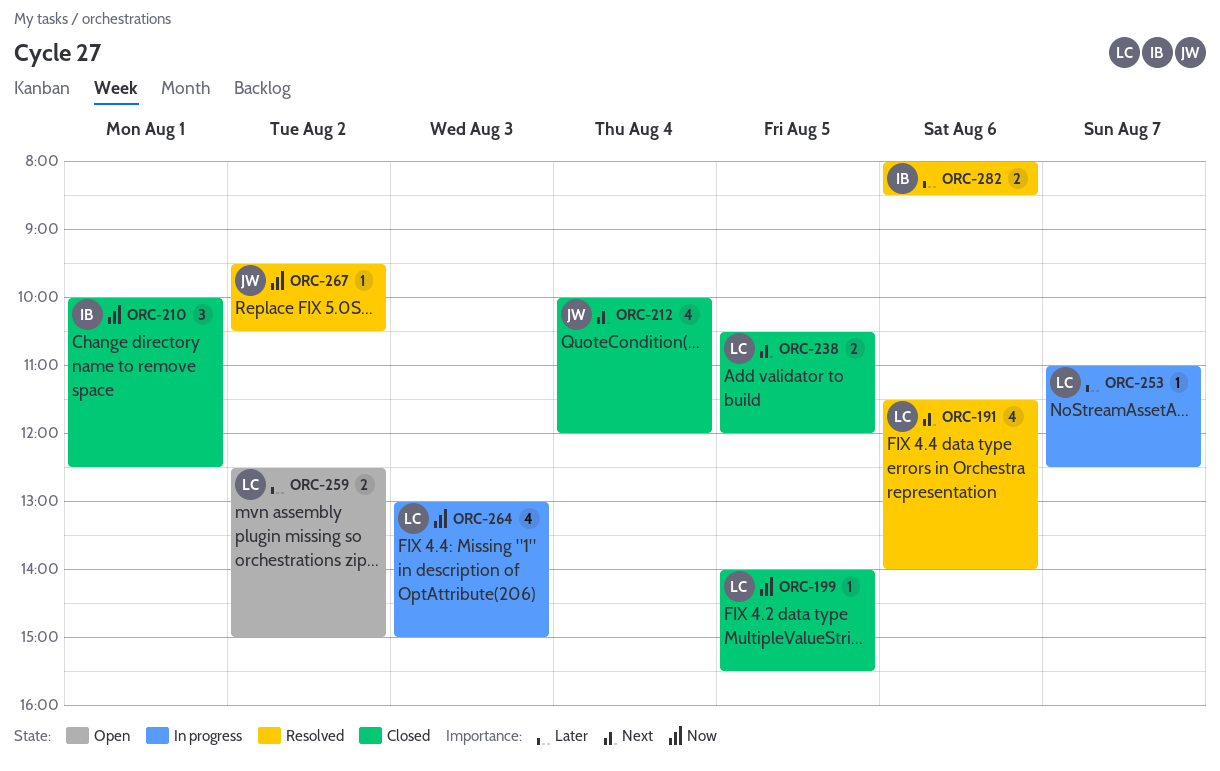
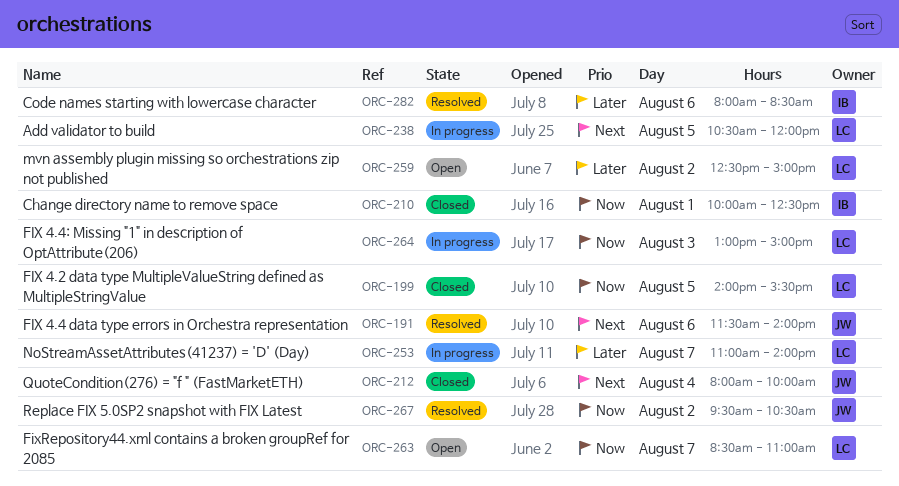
ORC-191, owner: LC -> JW
ORC-212, begins: 10:00 -> 08:00
ORC-212, ends: 12:00 -> 10:00
ORC-238, status: Closed -> In progress
ORC-253, ends: 12:30 -> 14:00
ORC-263: none -> present

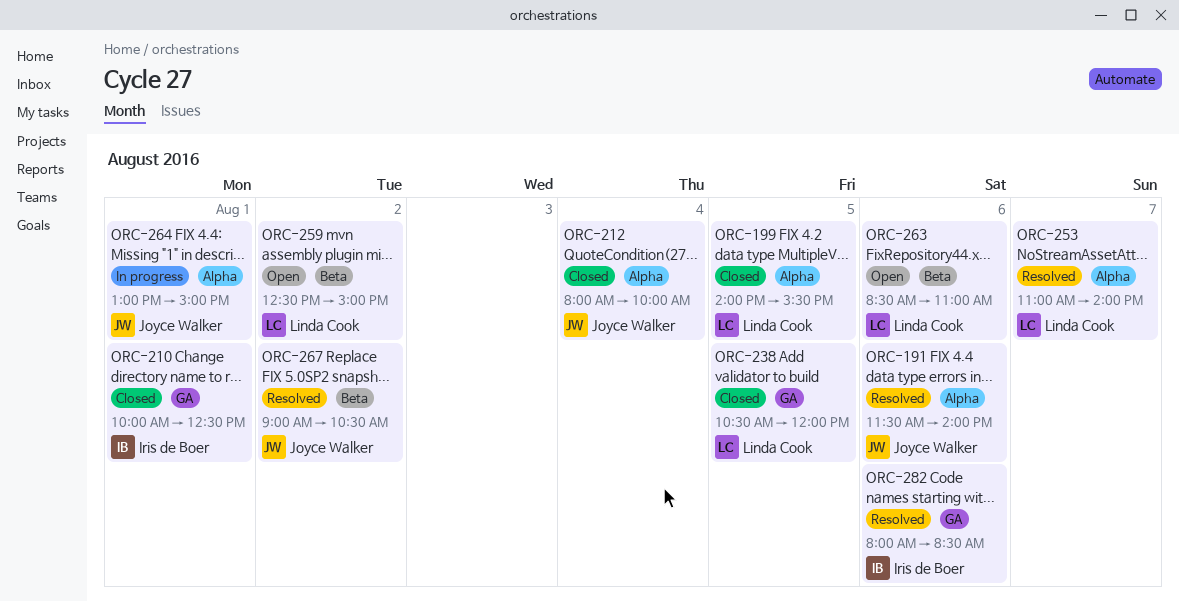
ORC-238, status: In progress -> Closed
ORC-253, status: In progress -> Resolved
ORC-263, day: Aug 7 -> Aug 6
ORC-264, owner: Linda Cook -> Joyce Walker
ORC-264, day: Aug 3 -> Aug 1
ORC-267, begins: 09:30 -> 09:00

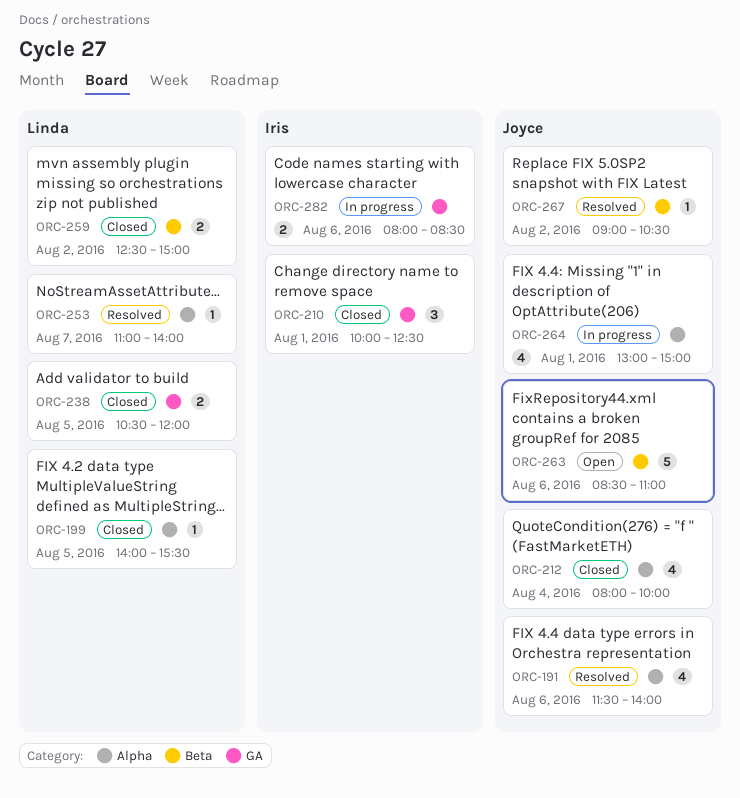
ORC-259, status: Open -> Closed
ORC-263, owner: Linda Cook -> Joyce Walker
ORC-282, status: Resolved -> In progress

